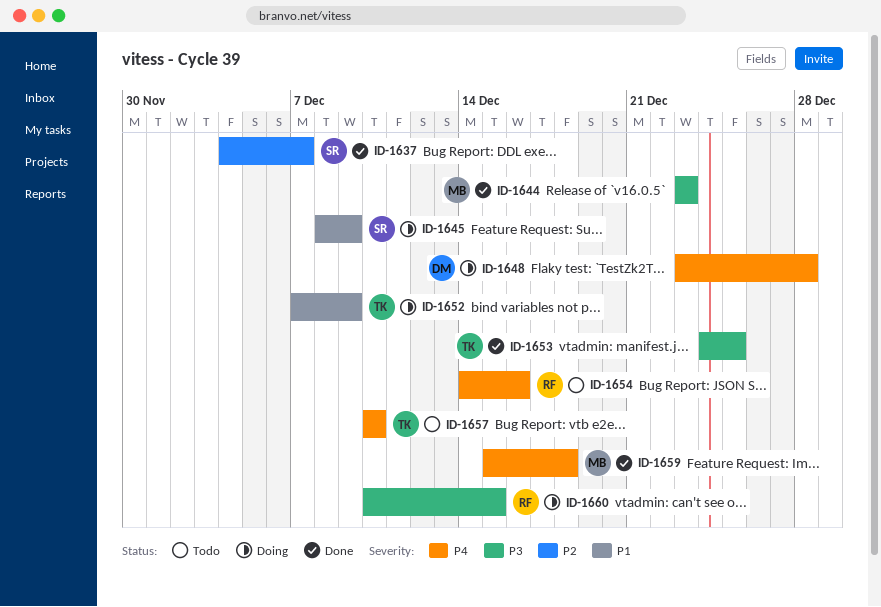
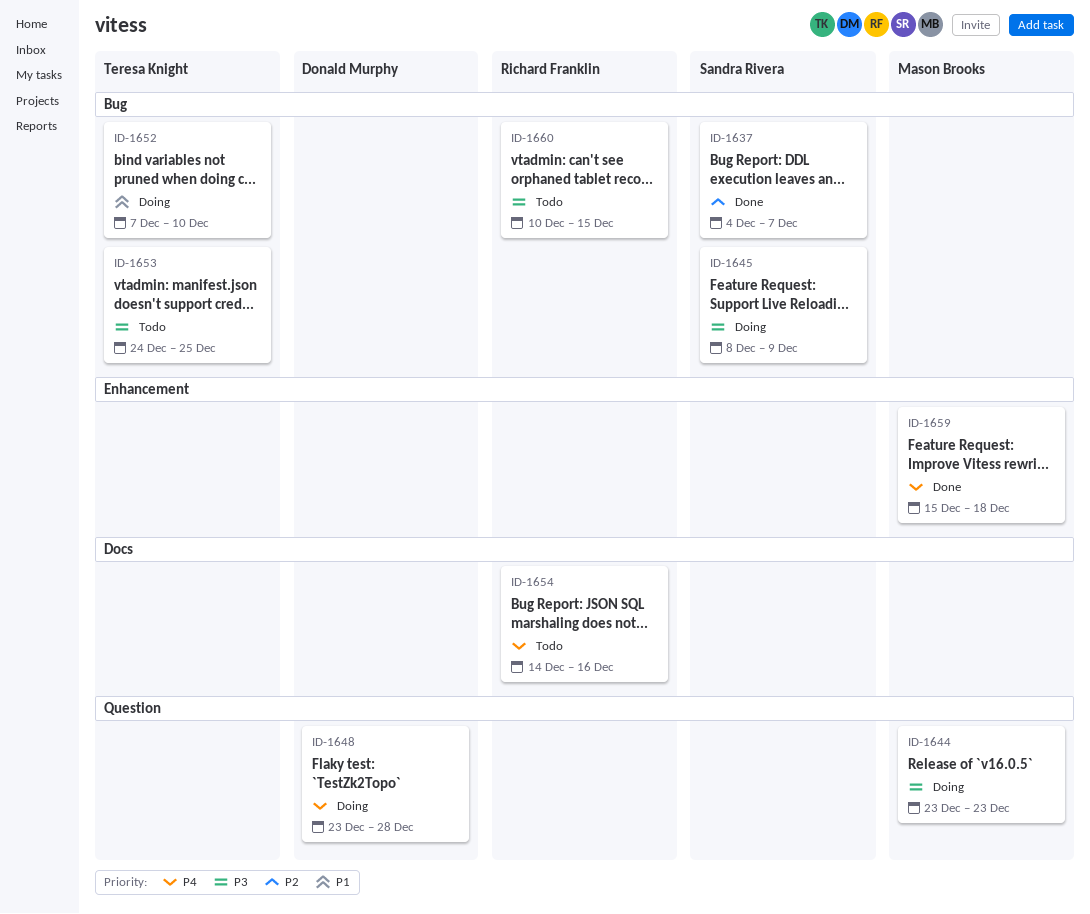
ID-1644, status: Done -> Doing
ID-1645, priority: P1 -> P3
ID-1652, due: Dec 9 -> Dec 10
ID-1653, status: Done -> Todo
ID-1657: present -> none
ID-1660, status: Doing -> Todo

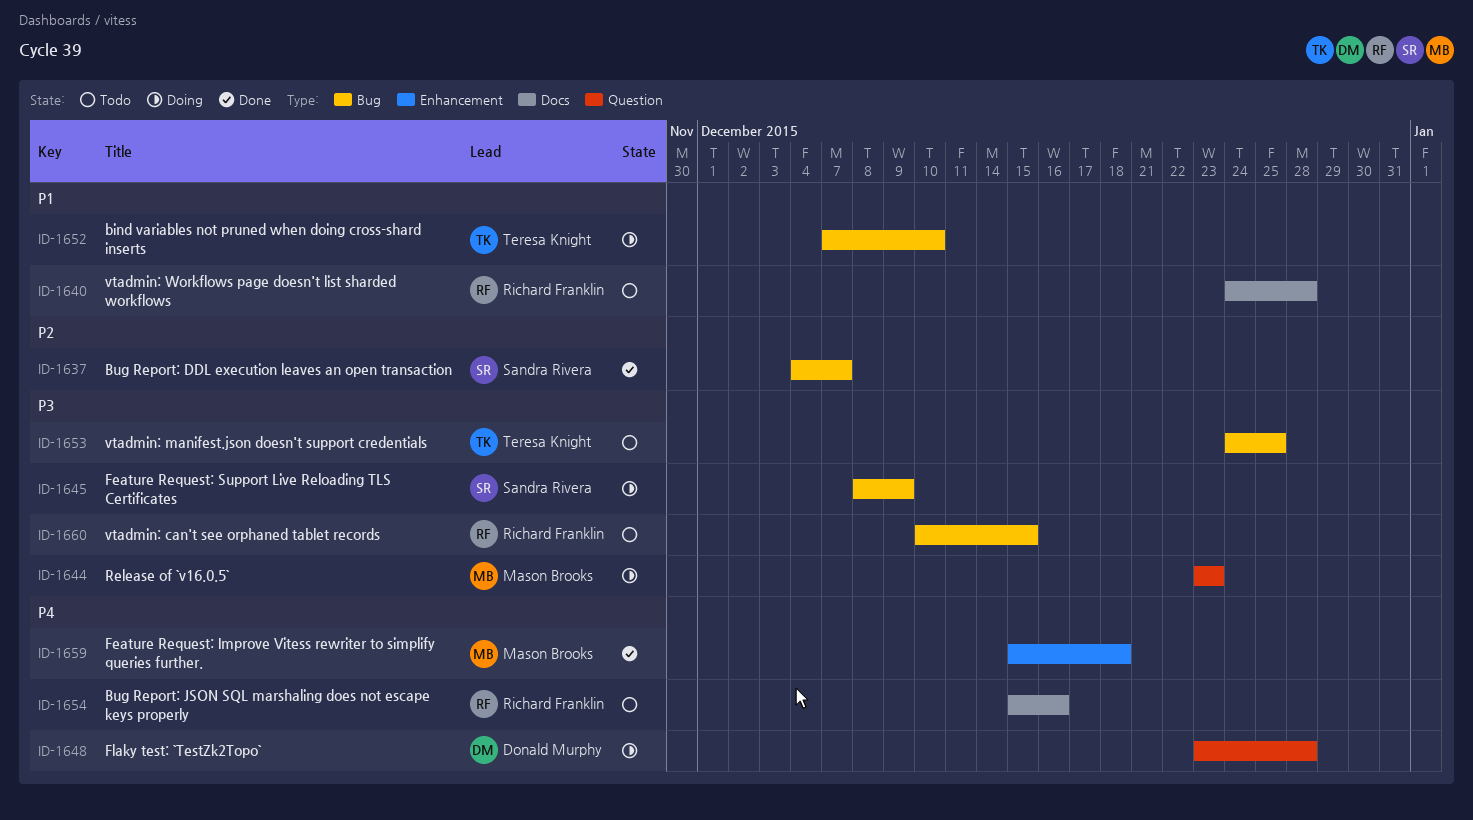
ID-1640: none -> present
ID-1654, start: Dec 14 -> Dec 15

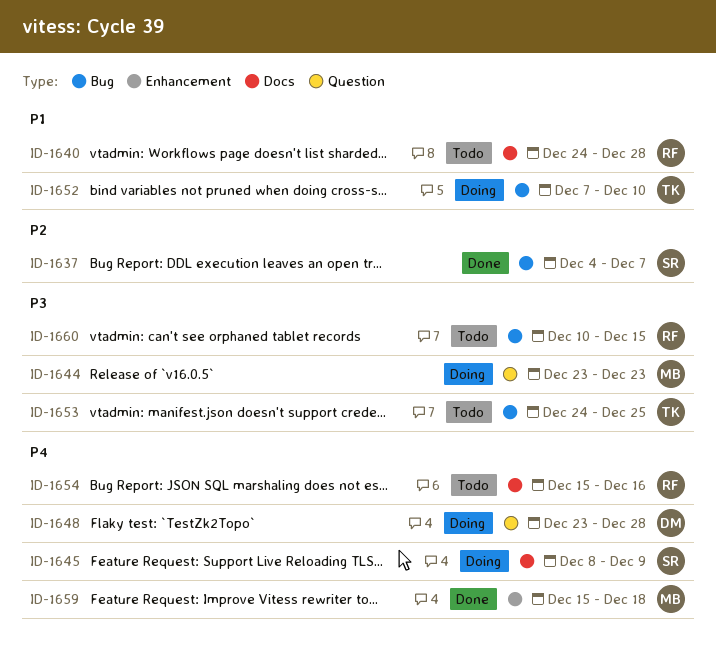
ID-1645, priority: P3 -> P4
ID-1645, label: Bug -> Docs

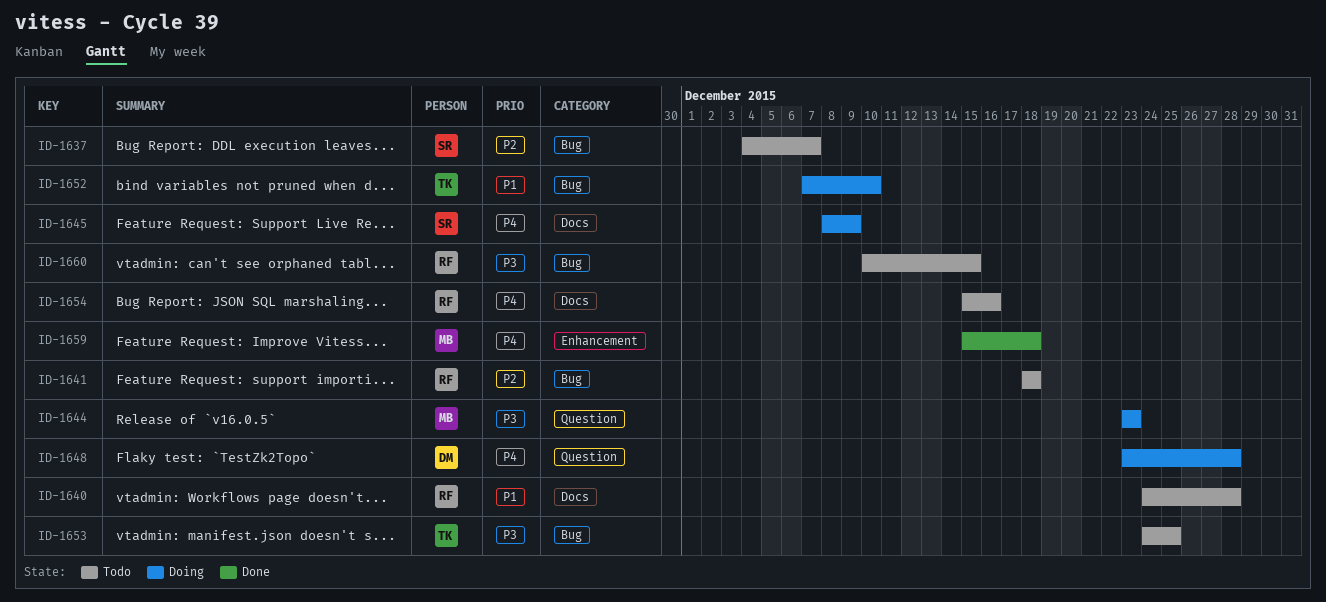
ID-1637, status: Done -> Todo
ID-1641: none -> present

